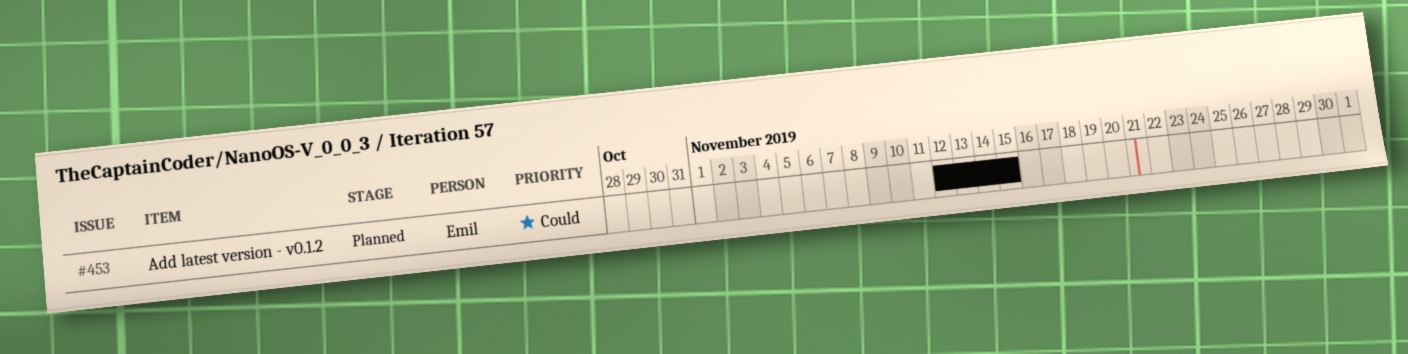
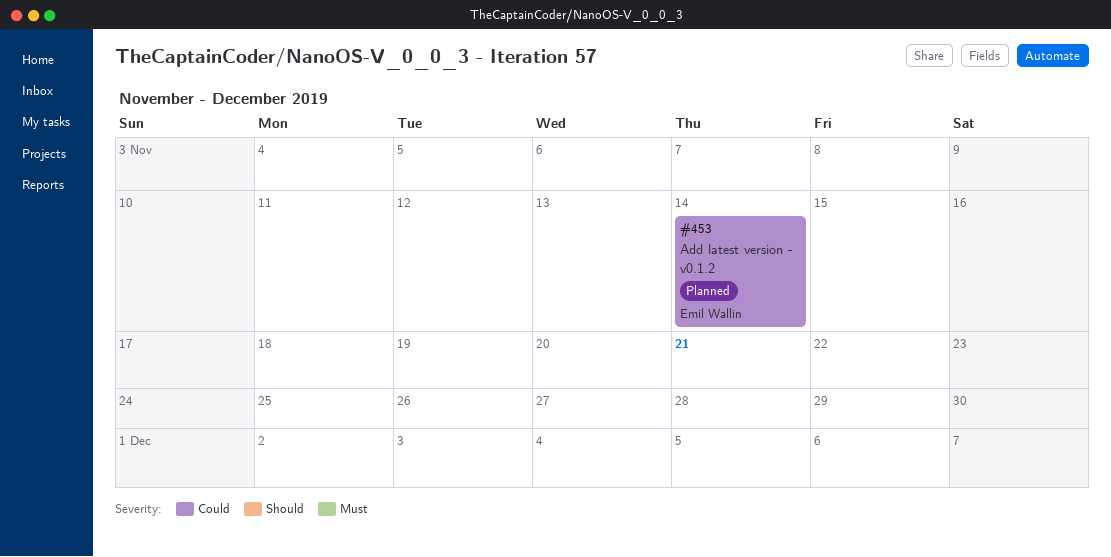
#453, due: Nov 15 -> Nov 14

